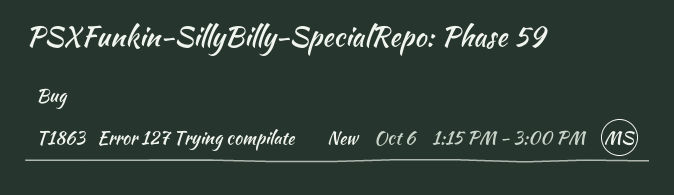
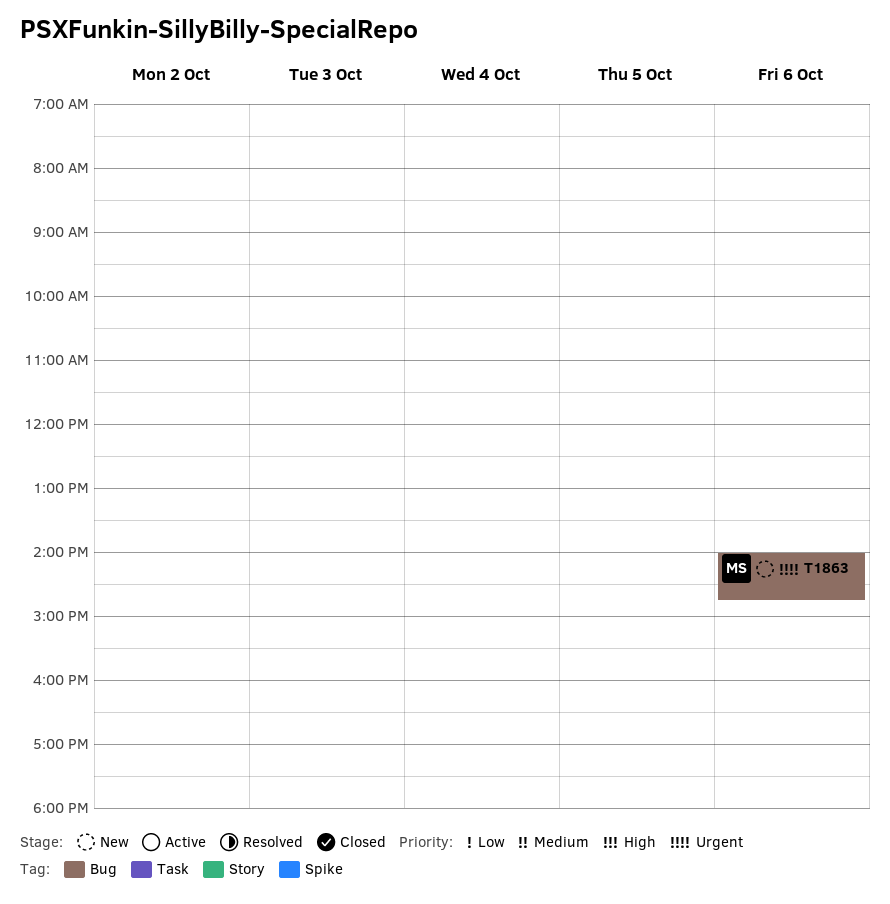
T1863, begins: 13:15 -> 14:00
T1863, ends: 15:00 -> 14:45

